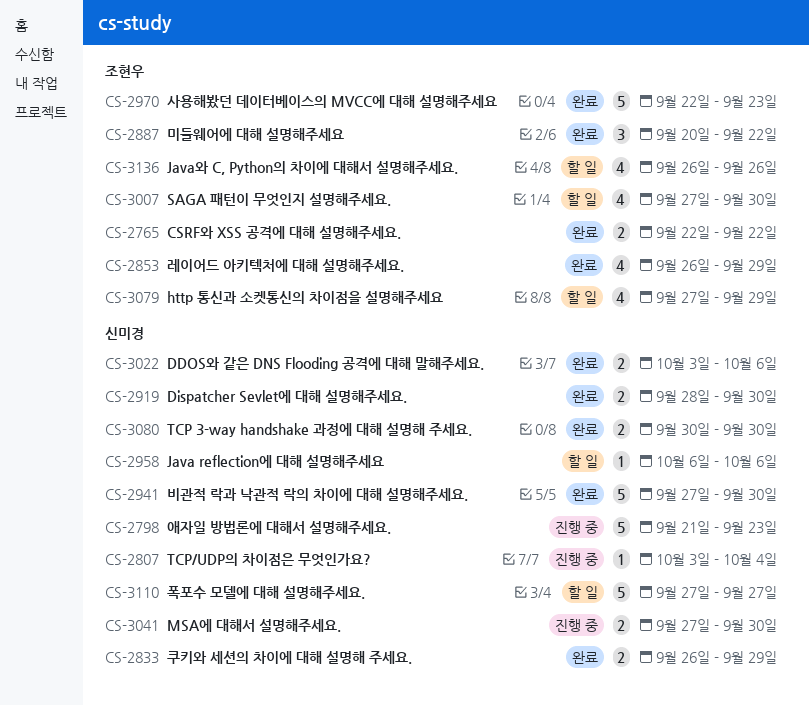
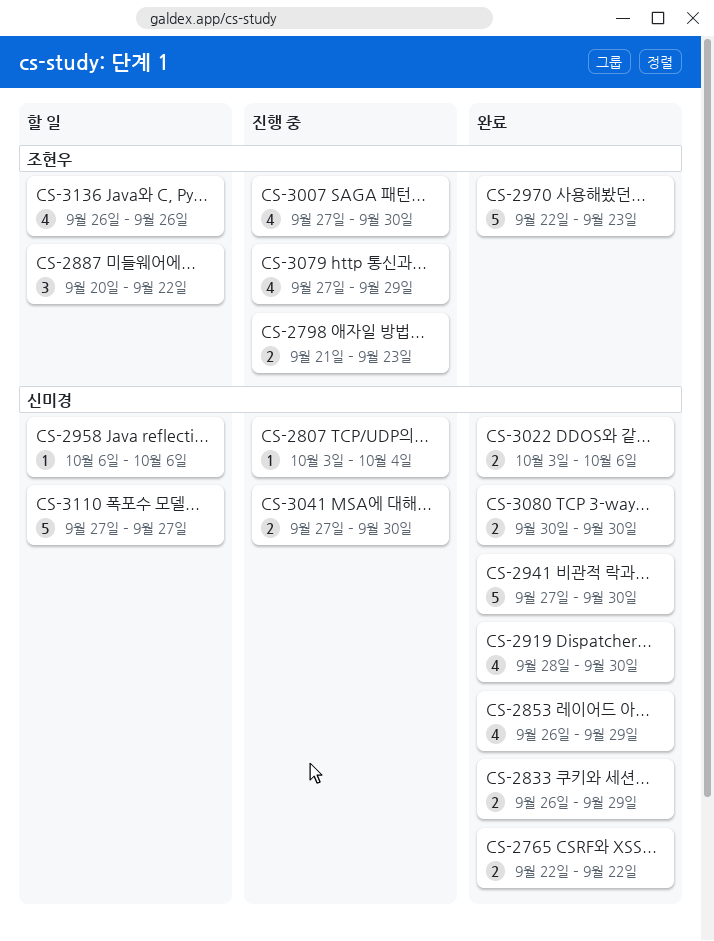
CS-2765, owner: 조현우 -> 신미경
CS-2798, owner: 신미경 -> 조현우
CS-2798, estimate: 5 -> 2
CS-2853, owner: 조현우 -> 신미경
CS-2887, status: 완료 -> 할 일
CS-2919, estimate: 2 -> 4
CS-3007, status: 할 일 -> 진행 중
CS-3079, status: 할 일 -> 진행 중

